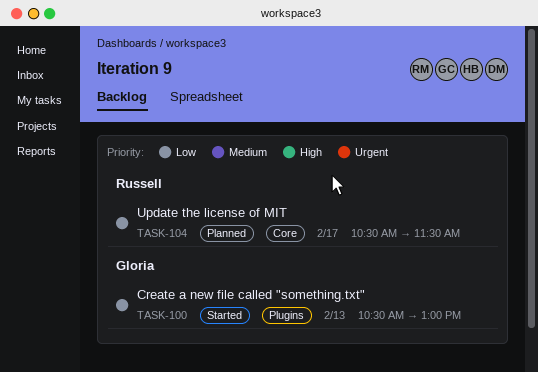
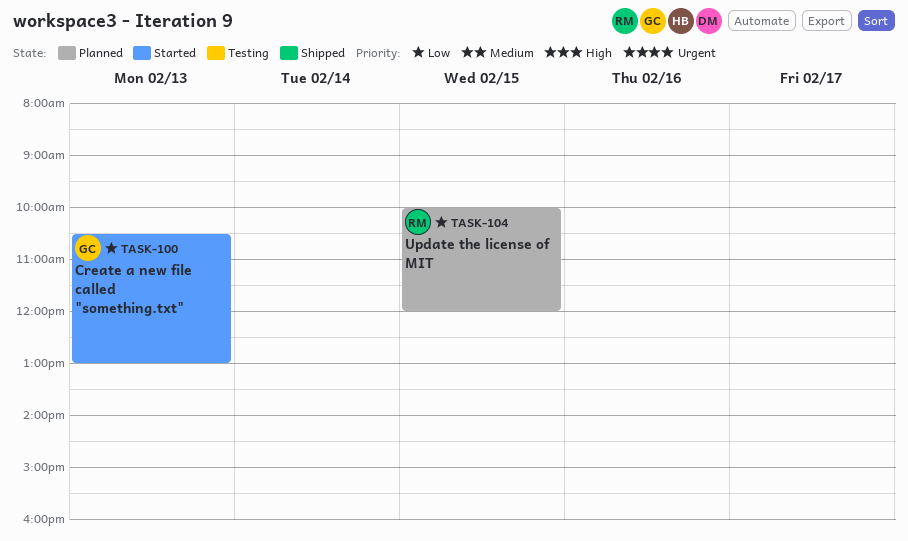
TASK-104, day: Feb 17 -> Feb 15
TASK-104, begins: 10:30 -> 10:00
TASK-104, ends: 11:30 -> 12:00

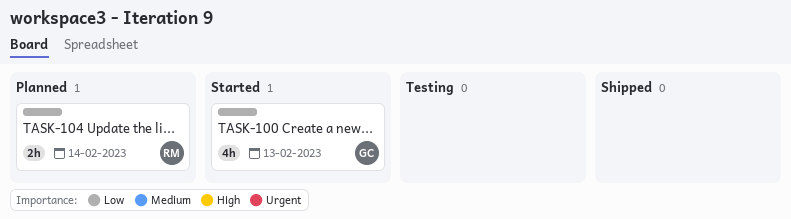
TASK-104, day: Feb 15 -> Feb 14

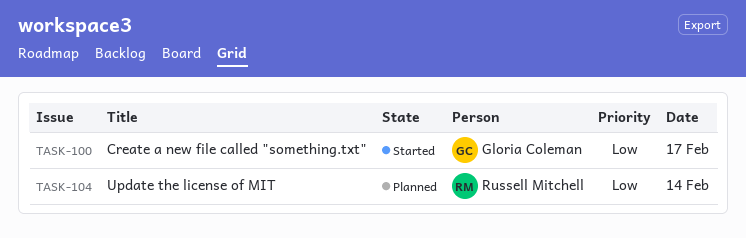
TASK-100, day: Feb 13 -> Feb 17

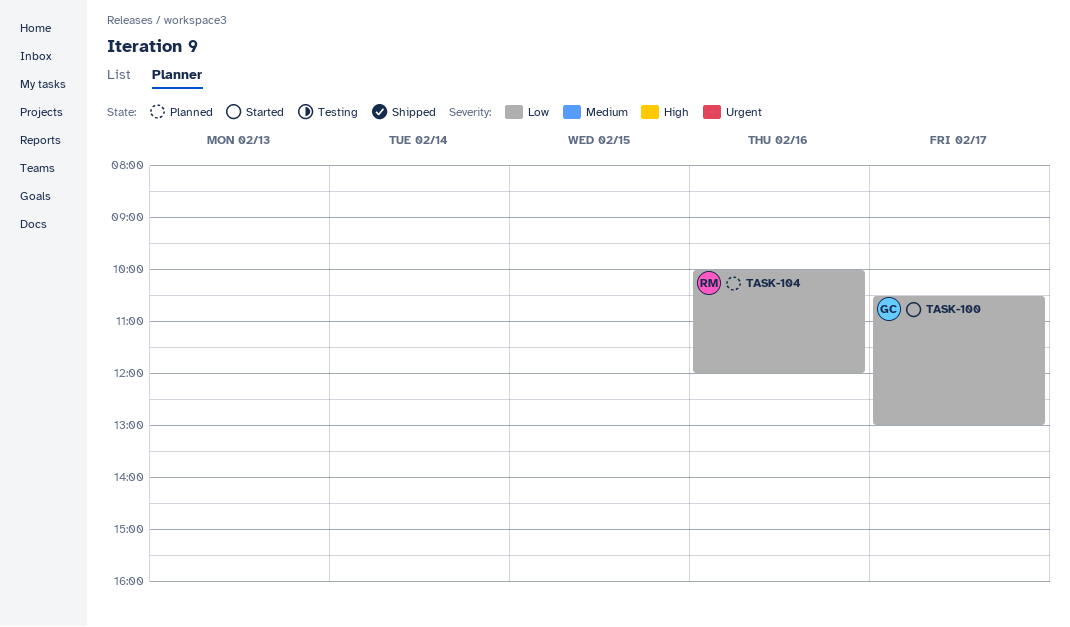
TASK-104, day: Feb 14 -> Feb 16

